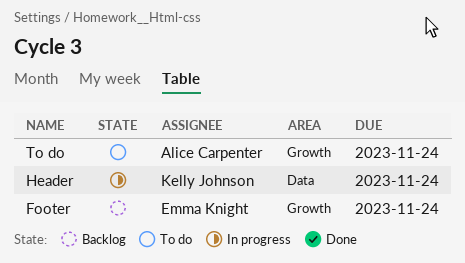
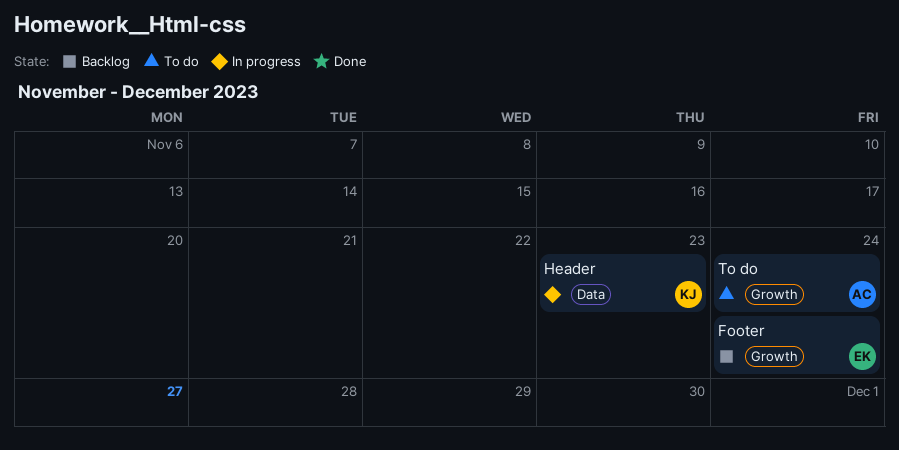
Header, due: Nov 24 -> Nov 23

